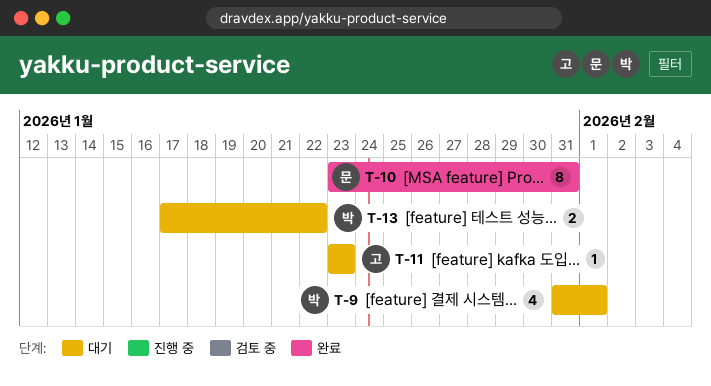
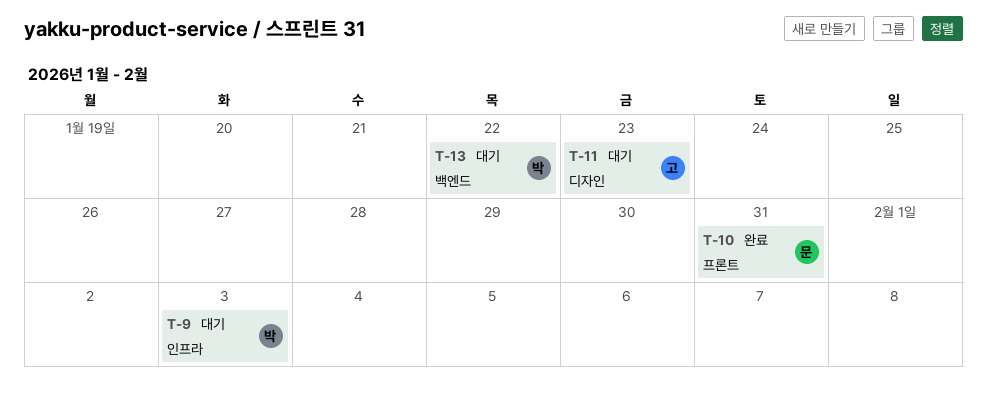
T-9, due: Feb 1 -> Feb 3

